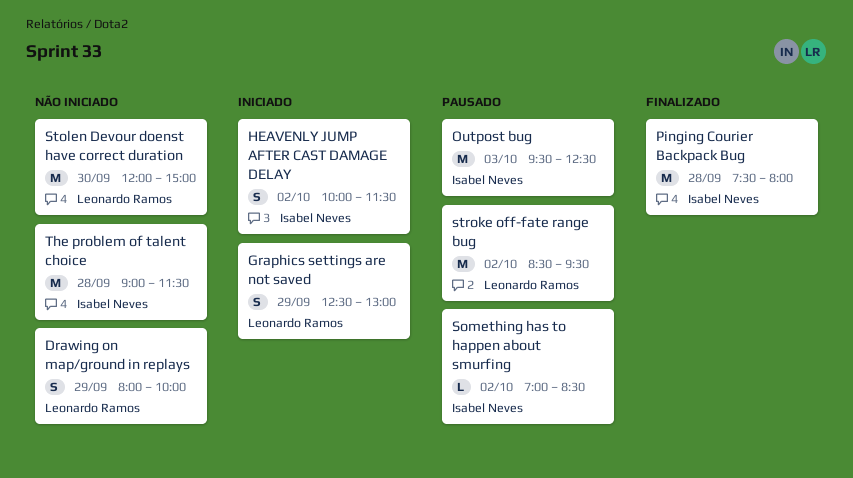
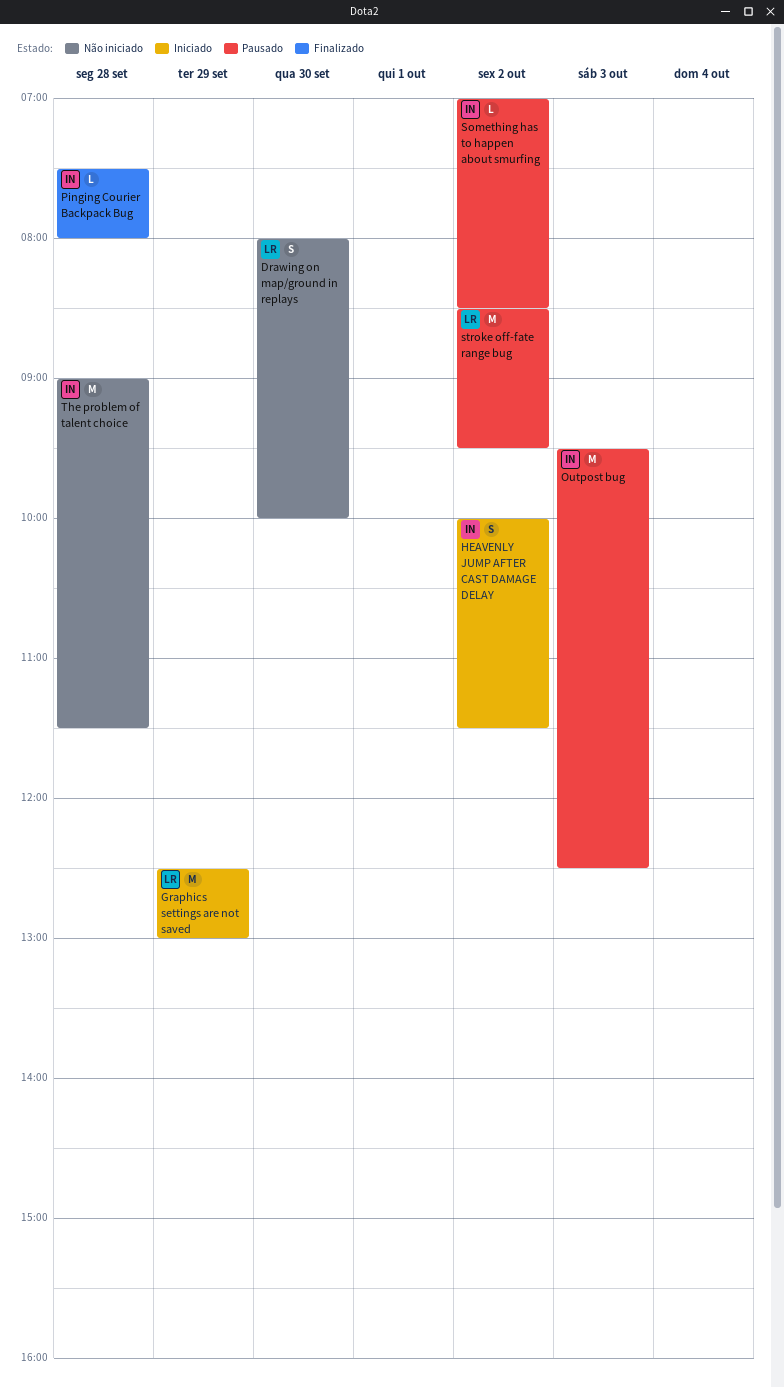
Drawing on map/ground in replays, day: Sep 29 -> Sep 30
Graphics settings are not saved, estimate: S -> M
Pinging Courier Backpack Bug, estimate: M -> L
Stolen Devour doenst have correct duration: present -> none

